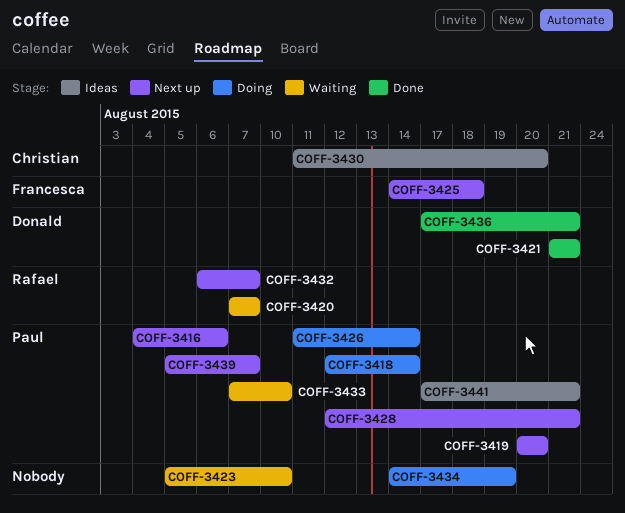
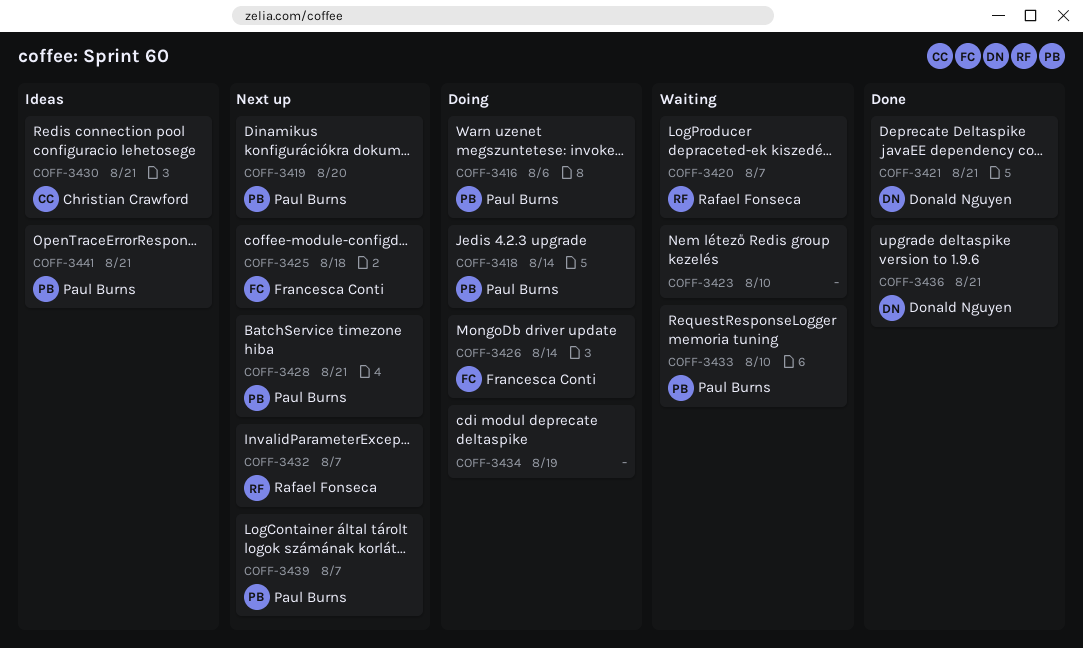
COFF-3416, status: Next up -> Doing
COFF-3426, owner: Paul Burns -> Francesca Conti
COFF-3430, due: Aug 20 -> Aug 21

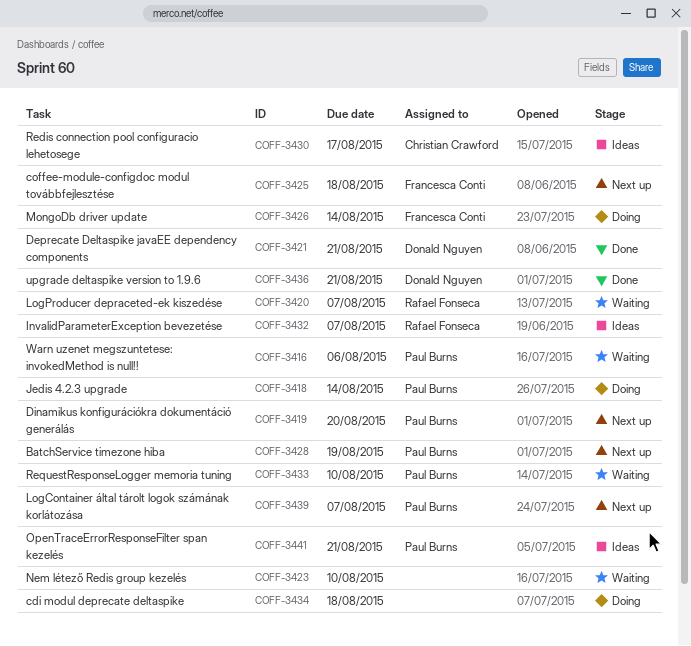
COFF-3416, status: Doing -> Waiting
COFF-3428, due: Aug 21 -> Aug 19
COFF-3430, due: Aug 21 -> Aug 17
COFF-3432, status: Next up -> Ideas
COFF-3434, due: Aug 19 -> Aug 18

